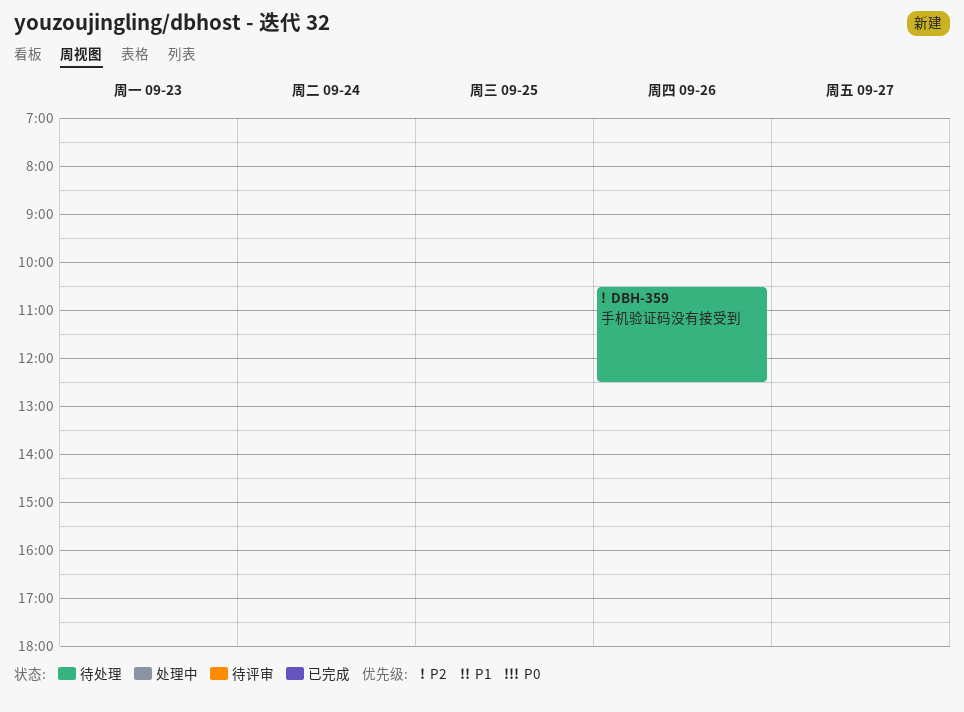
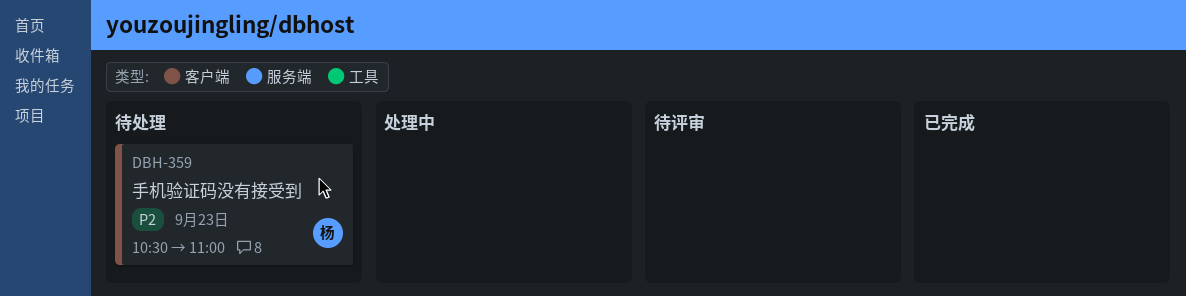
DBH-359, day: Sep 26 -> Sep 23
DBH-359, ends: 12:30 -> 11:00

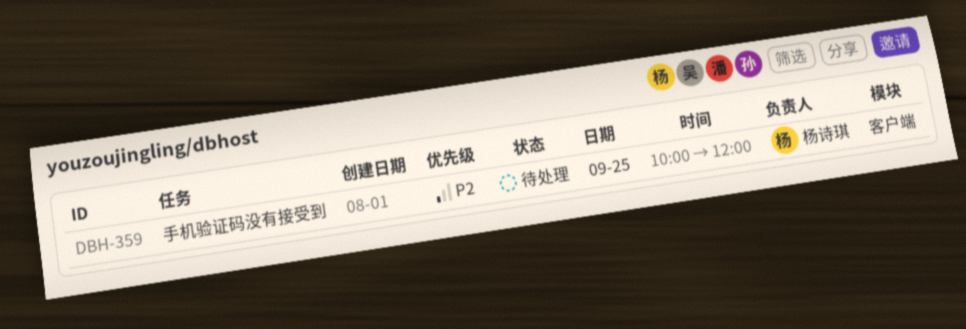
DBH-359, day: Sep 23 -> Sep 25
DBH-359, begins: 10:30 -> 10:00
DBH-359, ends: 11:00 -> 12:00

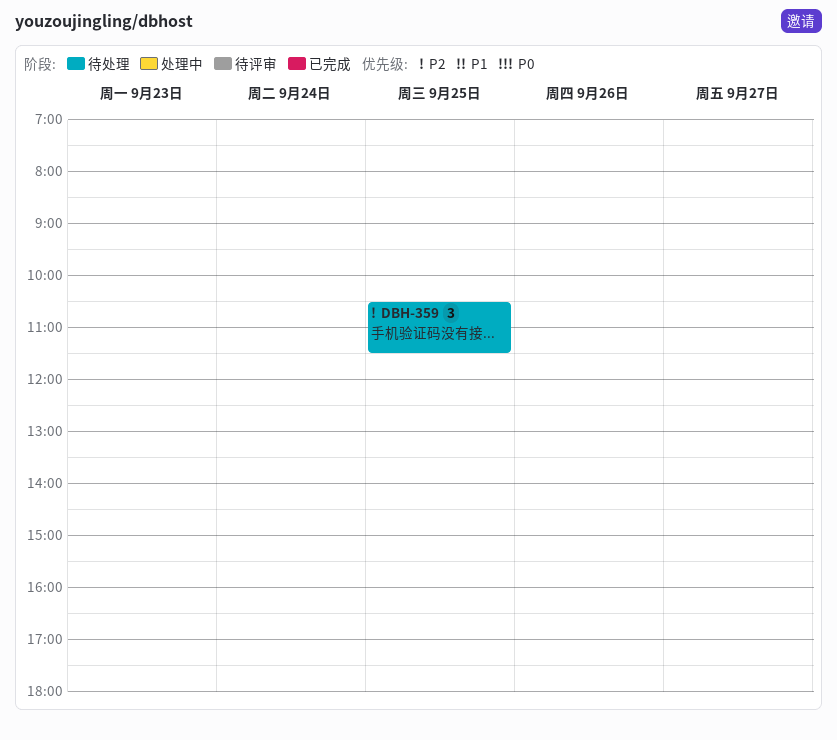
DBH-359, begins: 10:00 -> 10:30
DBH-359, ends: 12:00 -> 11:30

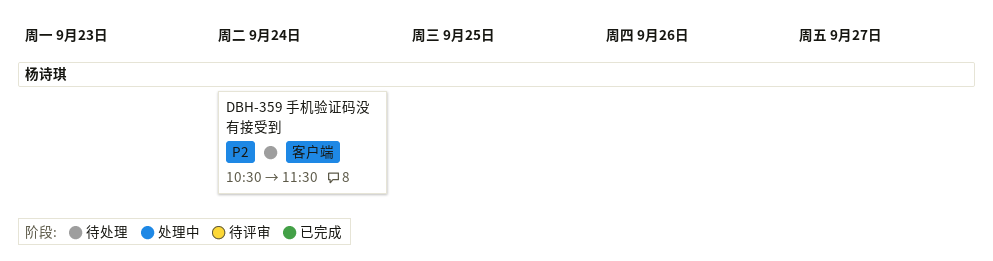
DBH-359, day: Sep 25 -> Sep 24

